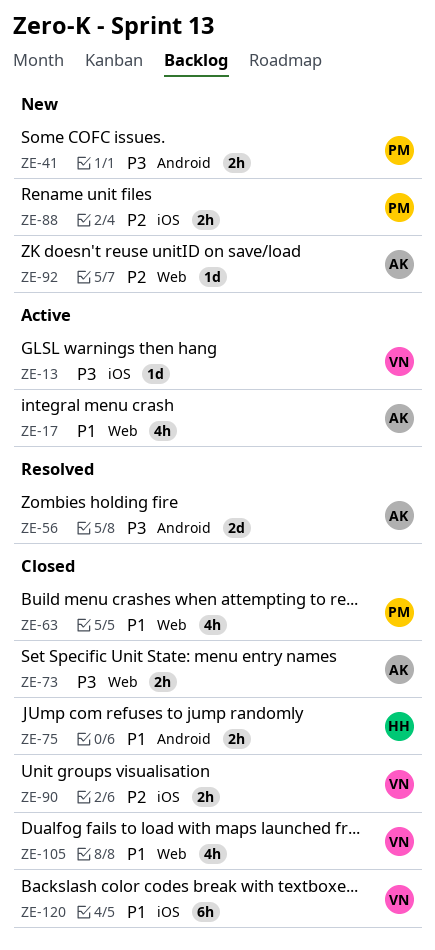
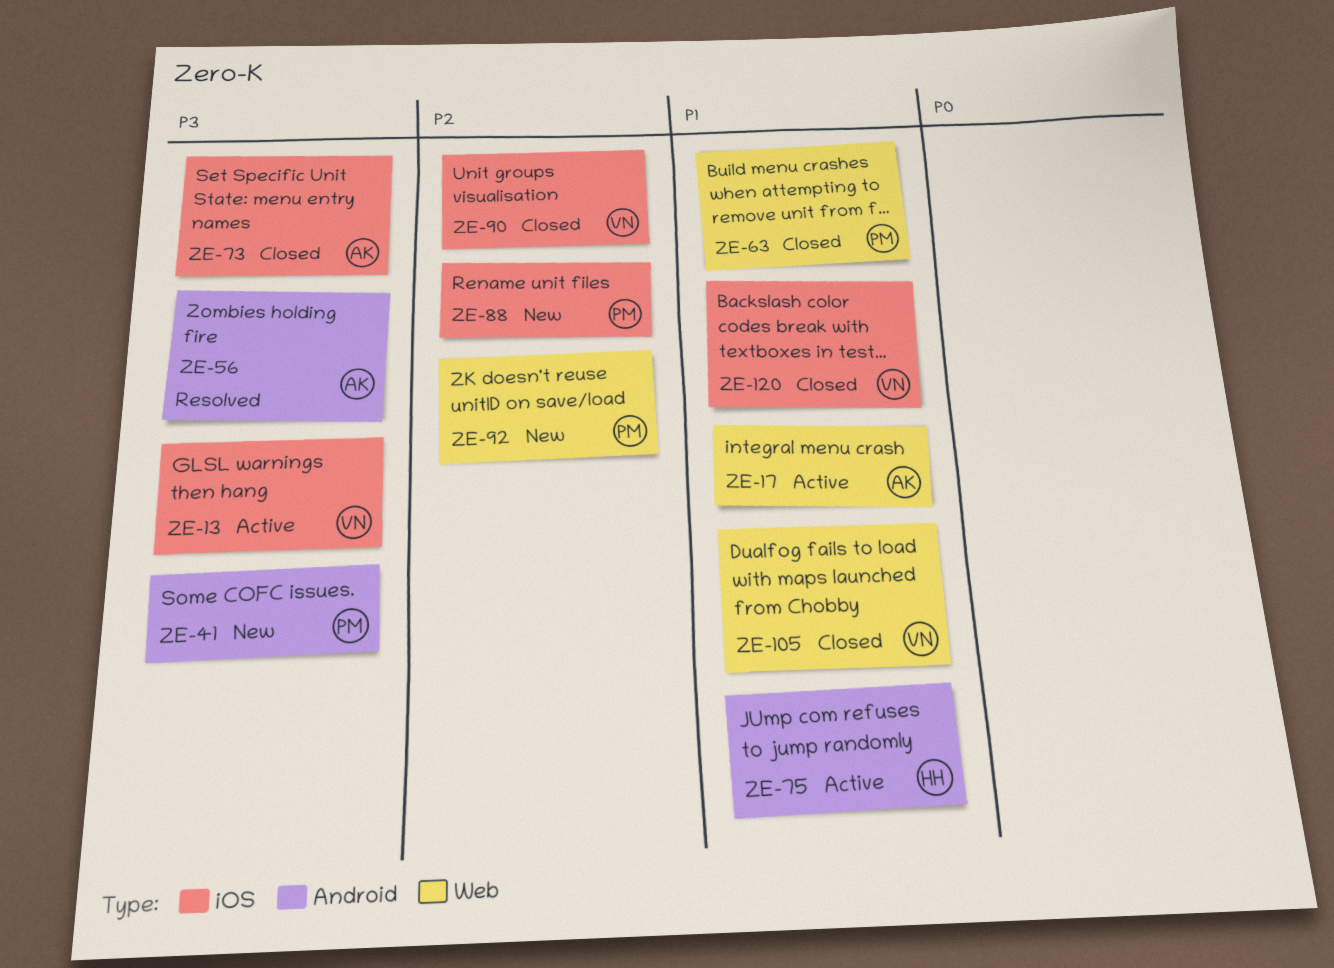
ZE-73, label: Web -> iOS
ZE-75, status: Closed -> Active
ZE-92, owner: AK -> PM

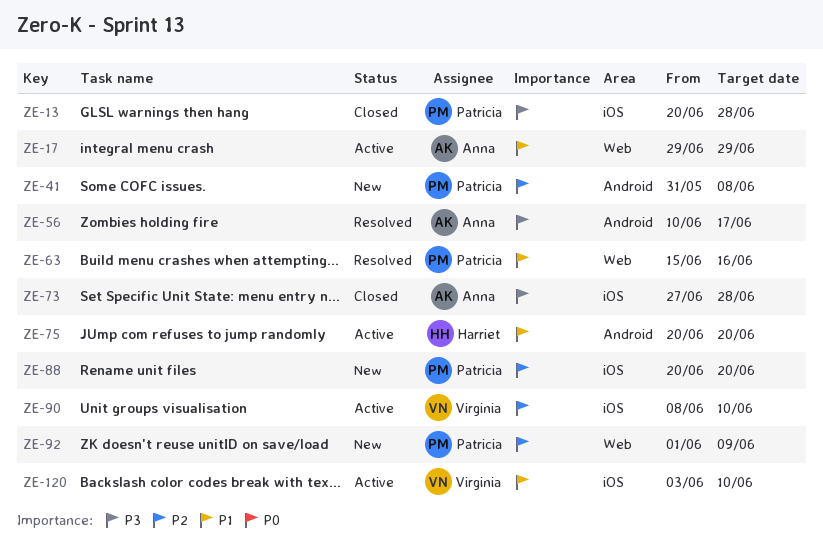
ZE-13, status: Active -> Closed
ZE-13, owner: Virginia -> Patricia
ZE-41, priority: P3 -> P2
ZE-63, status: Closed -> Resolved
ZE-90, status: Closed -> Active
ZE-105: present -> none
ZE-120, status: Closed -> Active

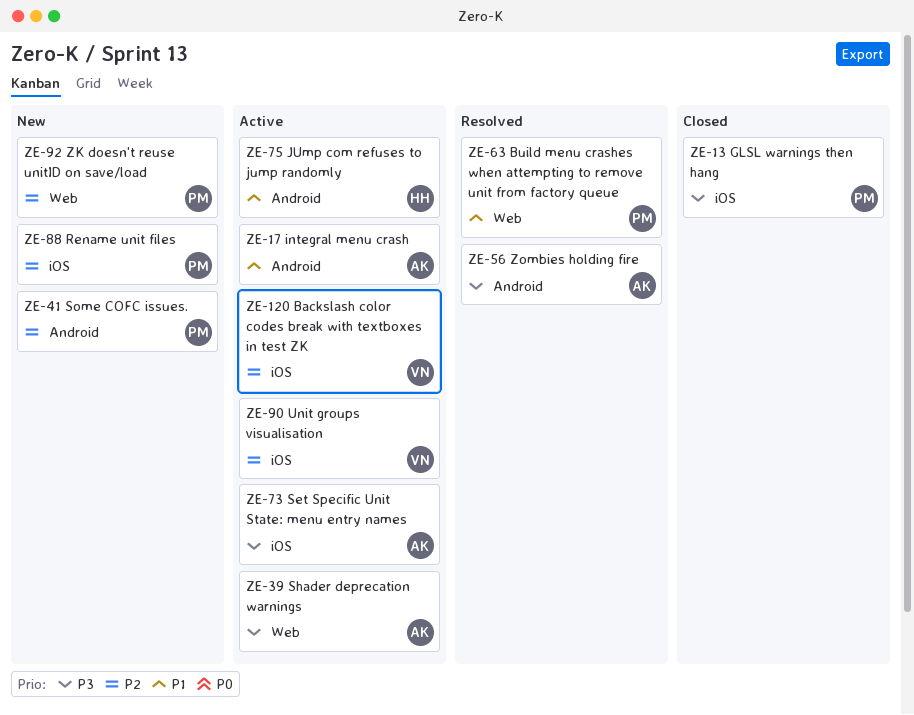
ZE-17, label: Web -> Android
ZE-39: none -> present
ZE-73, status: Closed -> Active
ZE-120, priority: P1 -> P2

